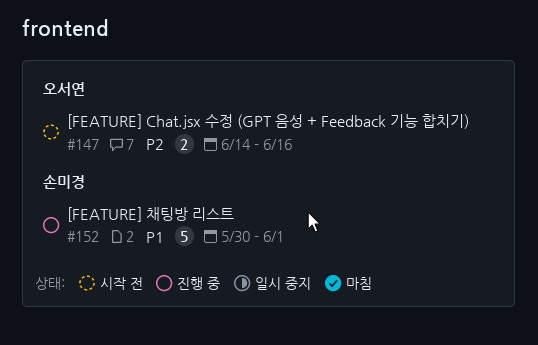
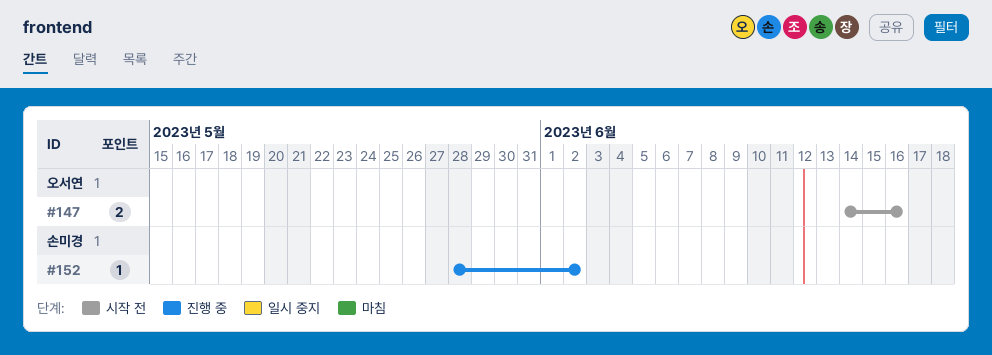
#152, estimate: 5 -> 1
#152, start: May 30 -> May 28
#152, due: Jun 1 -> Jun 2

